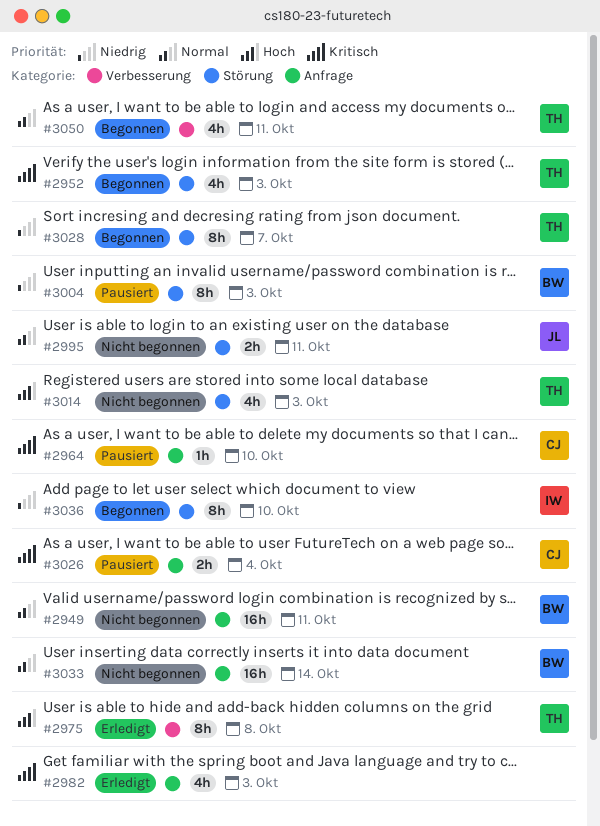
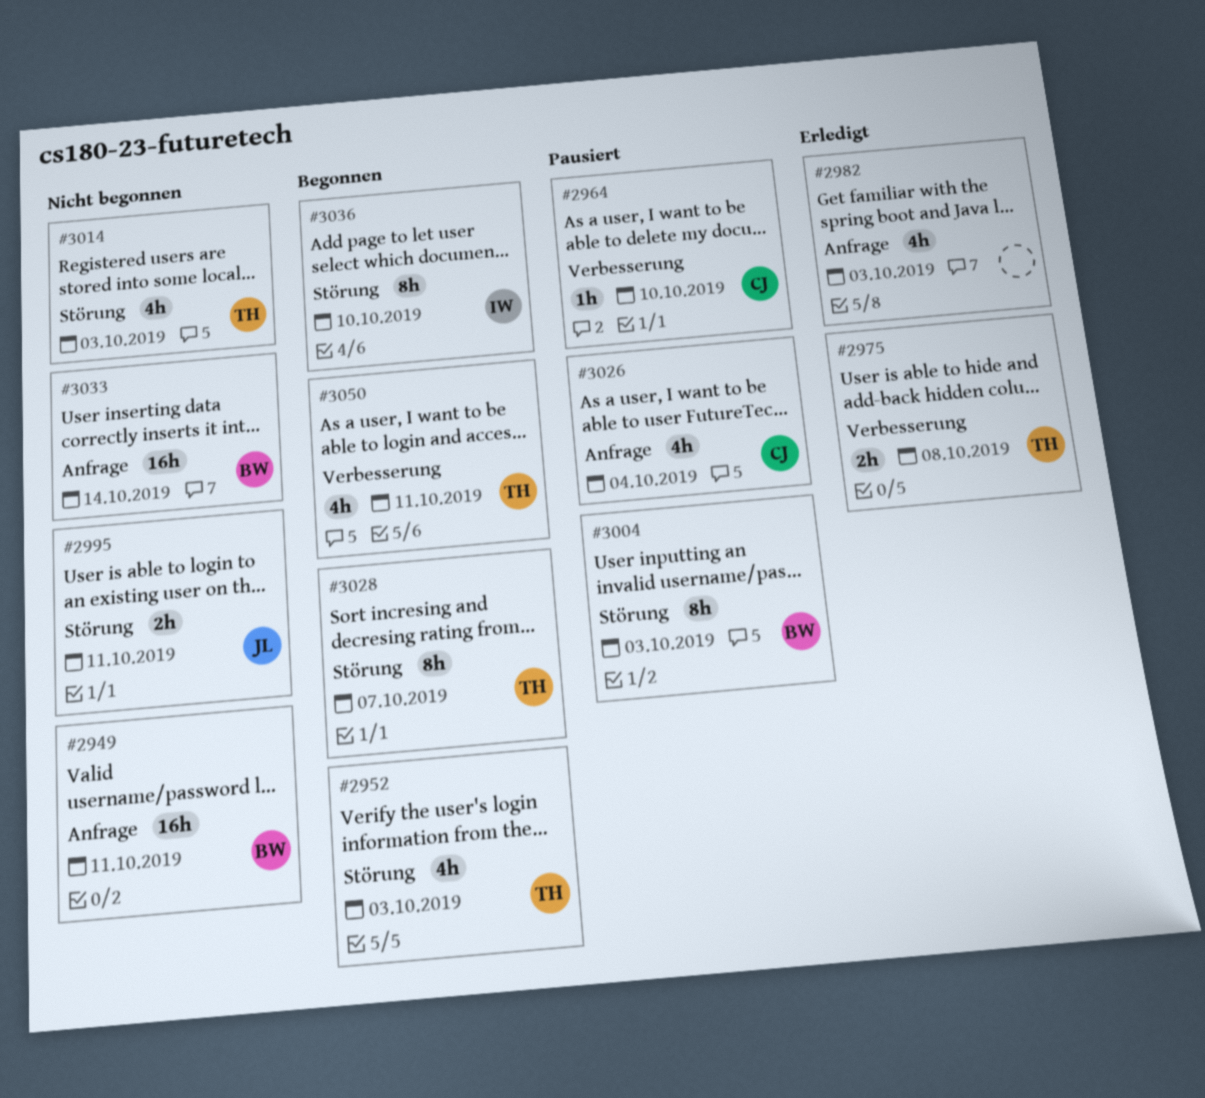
#2964, label: Anfrage -> Verbesserung
#2975, estimate: 8h -> 2h
#3026, estimate: 2h -> 4h

